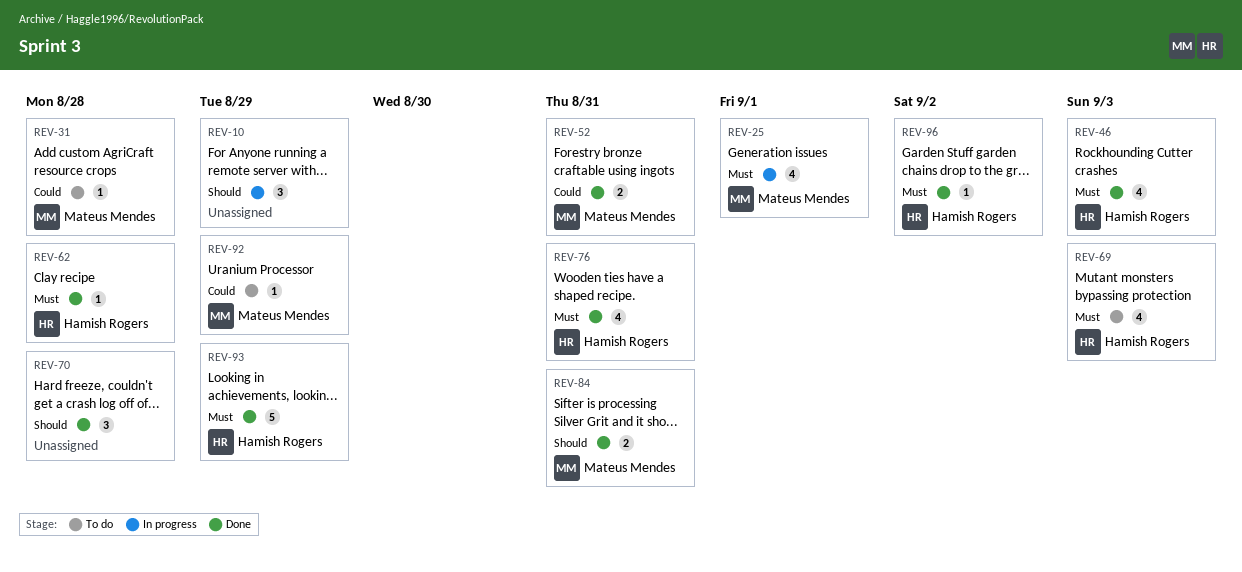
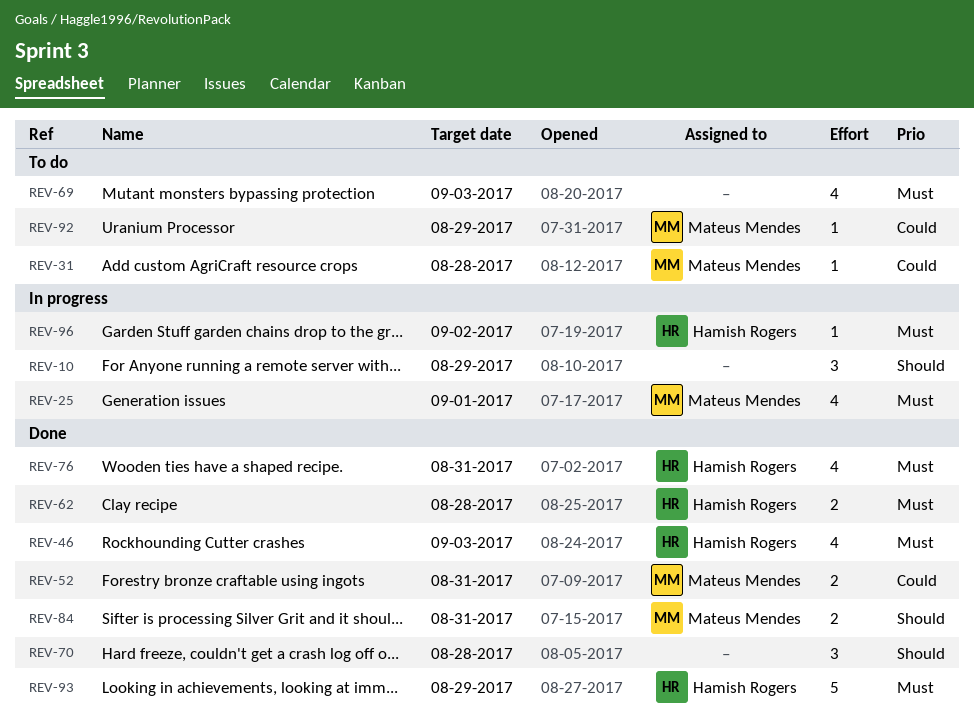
REV-62, estimate: 1 -> 2
REV-69, owner: Hamish Rogers -> none
REV-96, status: Done -> In progress

